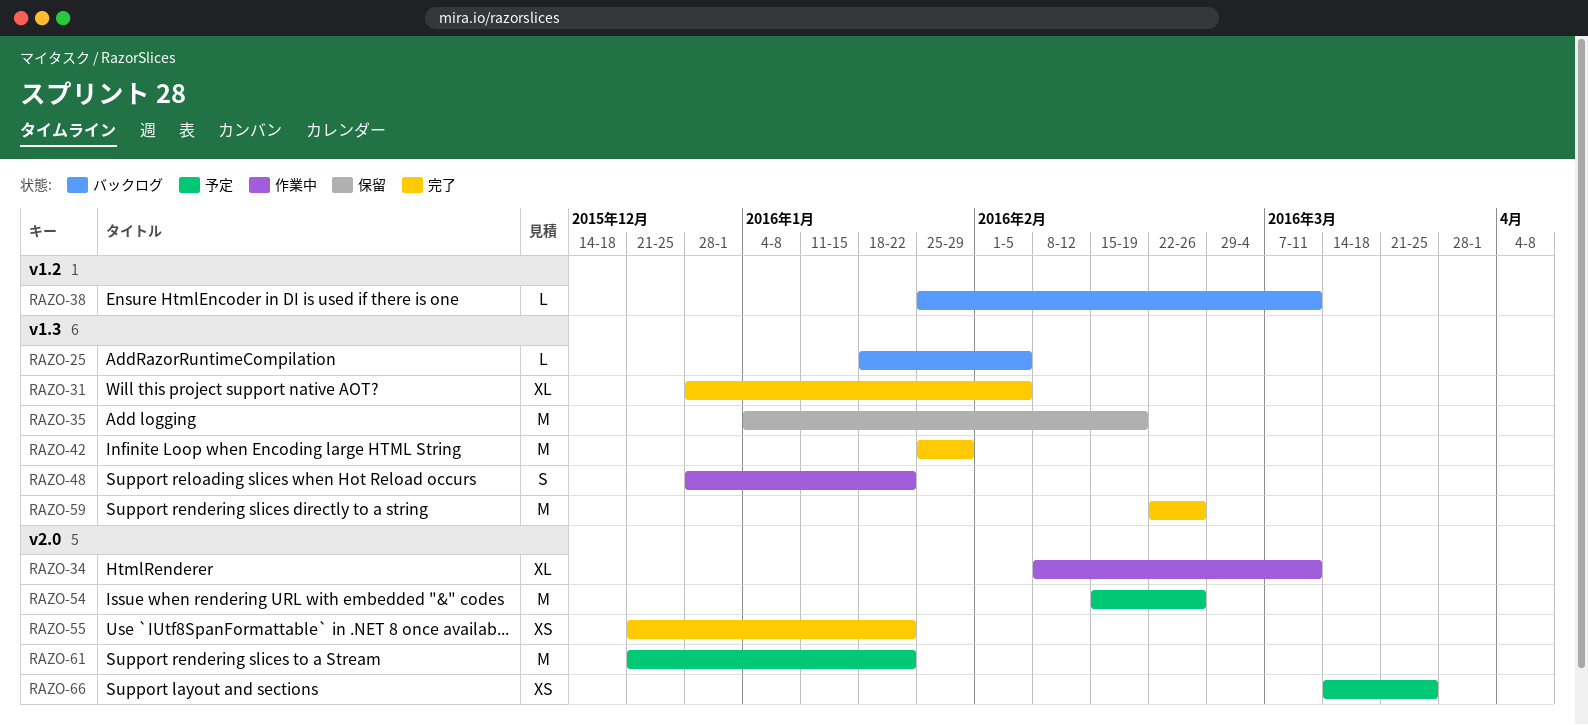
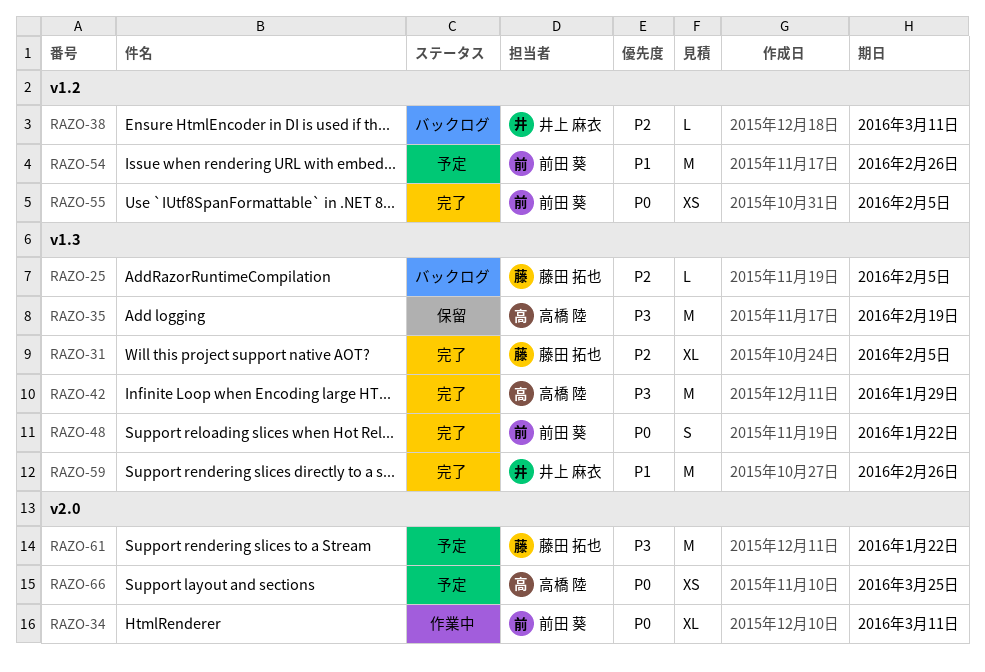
RAZO-48, status: 作業中 -> 完了
RAZO-54, label: v2.0 -> v1.2
RAZO-55, label: v2.0 -> v1.2
RAZO-55, due: Jan 22 -> Feb 5

